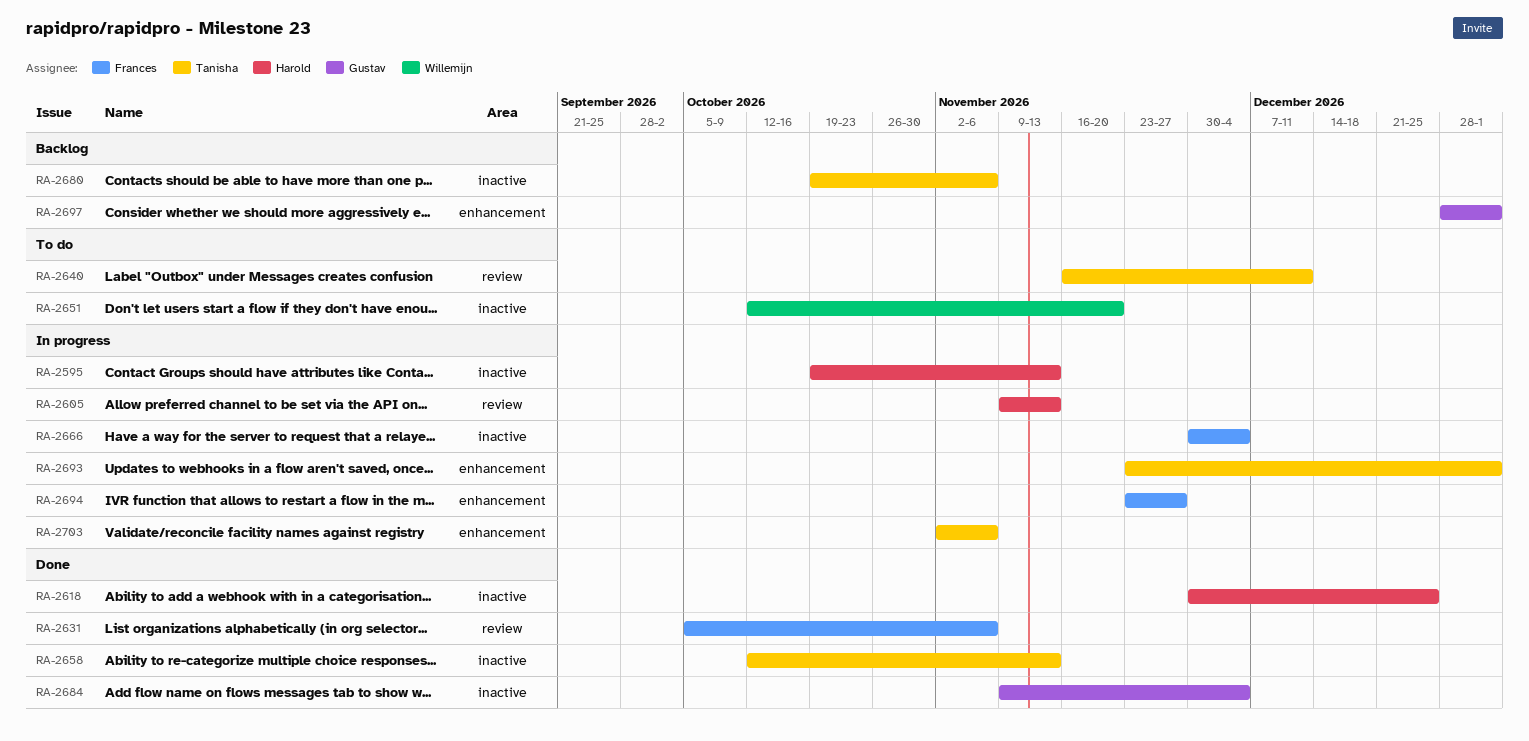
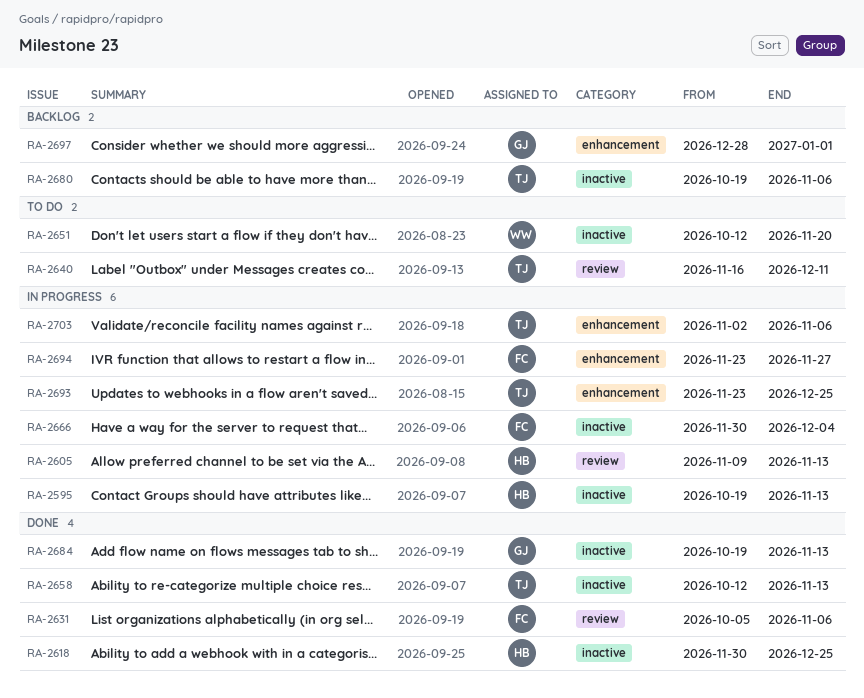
RA-2684, start: Nov 9 -> Oct 19
RA-2684, due: Dec 4 -> Nov 13
RA-2693, due: Jan 1 -> Dec 25

